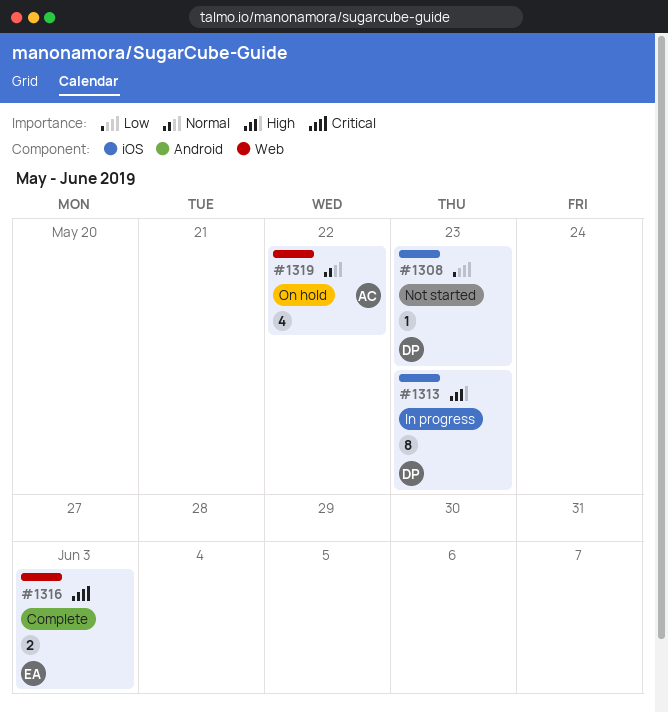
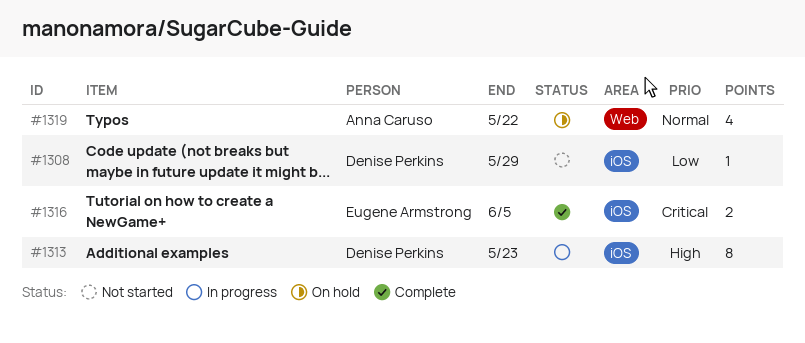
#1308, due: May 23 -> May 29
#1316, label: Web -> iOS
#1316, due: Jun 3 -> Jun 5

